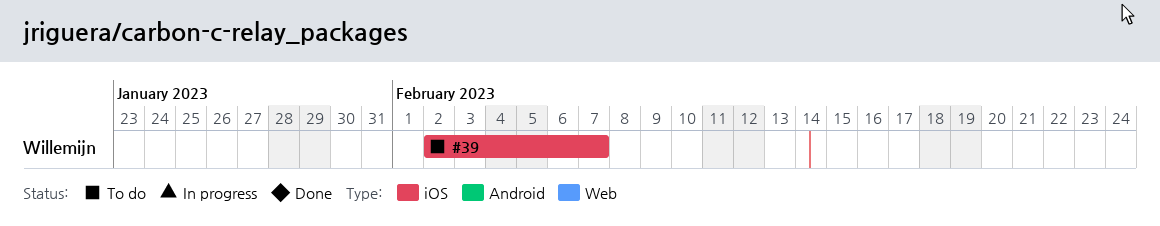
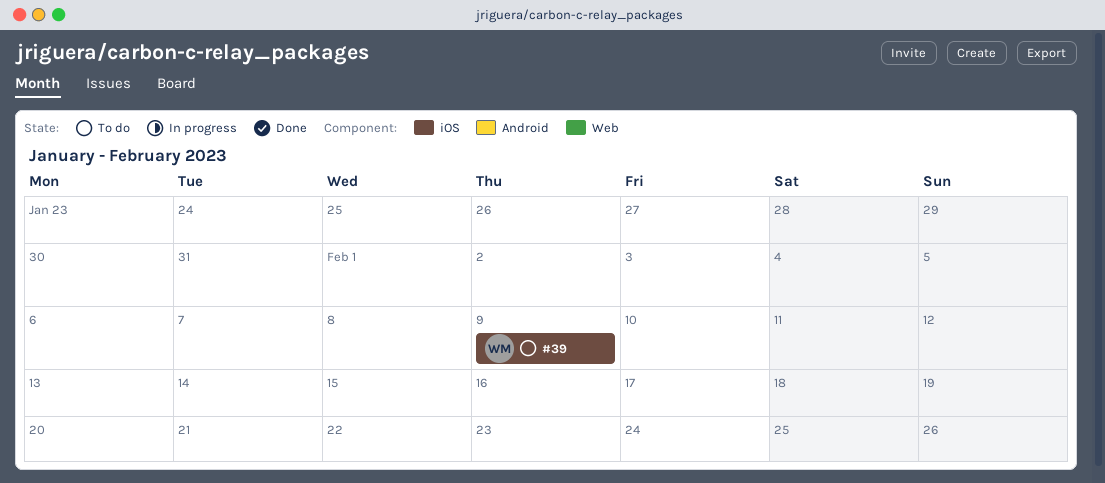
#39, start: Feb 2 -> Feb 9
#39, due: Feb 7 -> Feb 9

